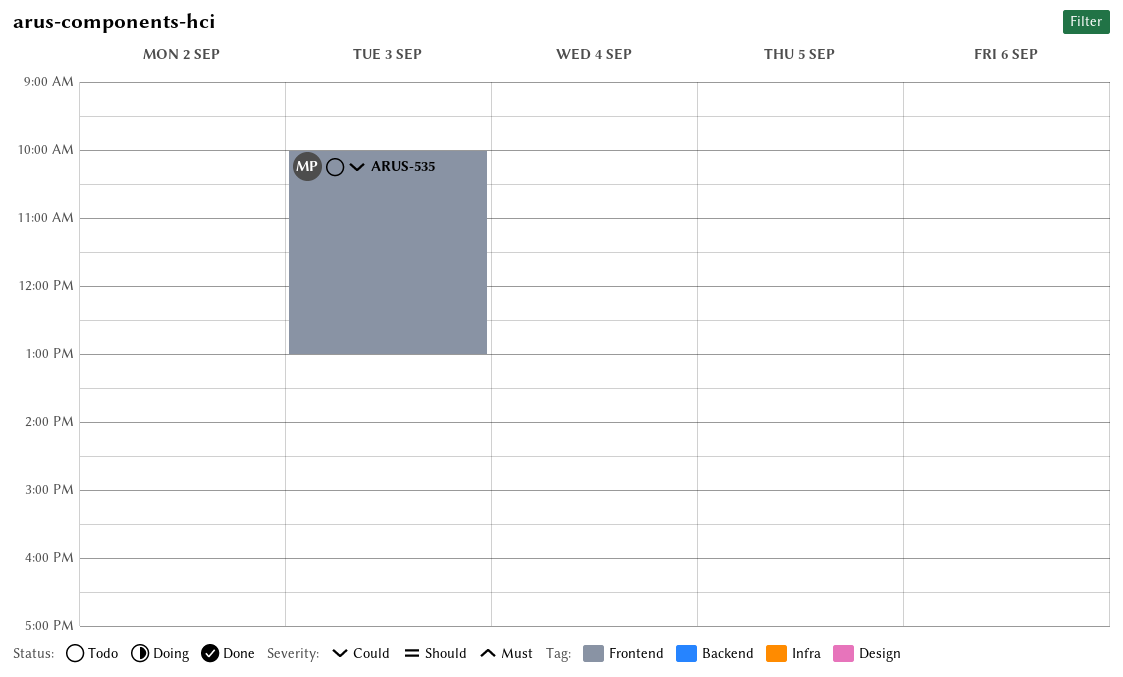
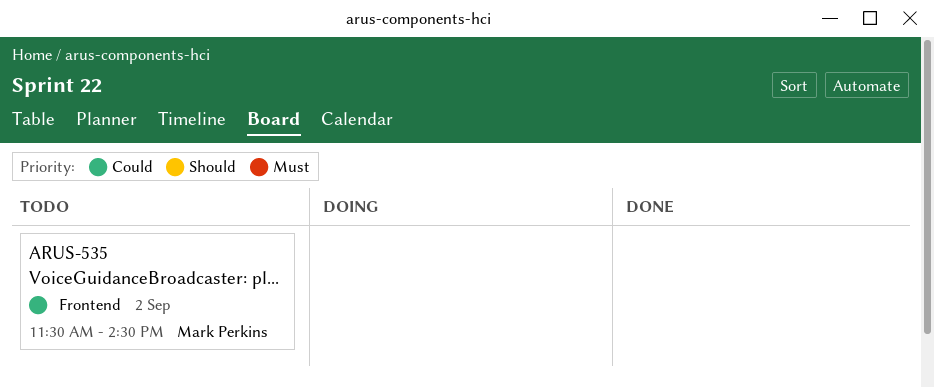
ARUS-535, day: Sep 3 -> Sep 2
ARUS-535, begins: 10:00 -> 11:30
ARUS-535, ends: 13:00 -> 14:30

